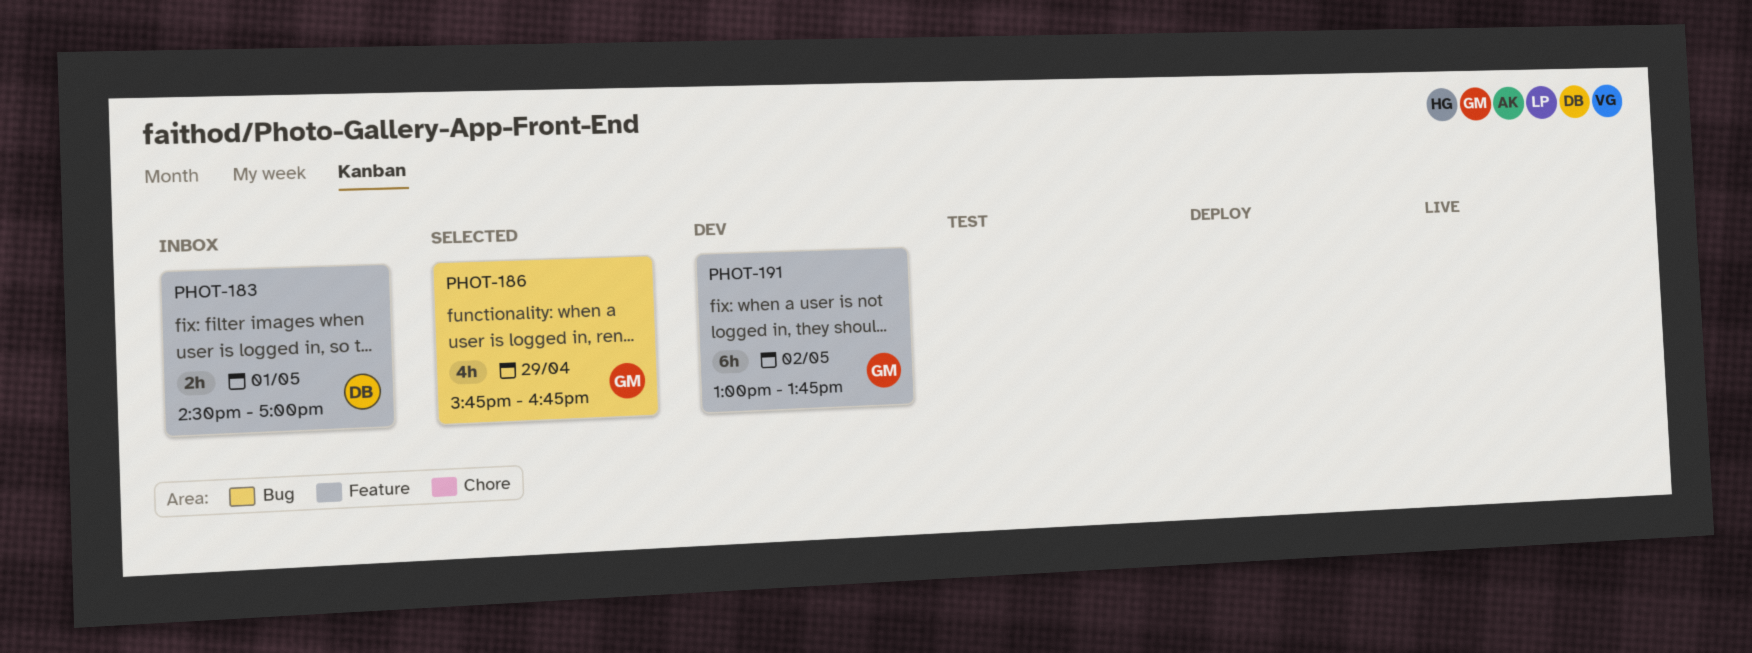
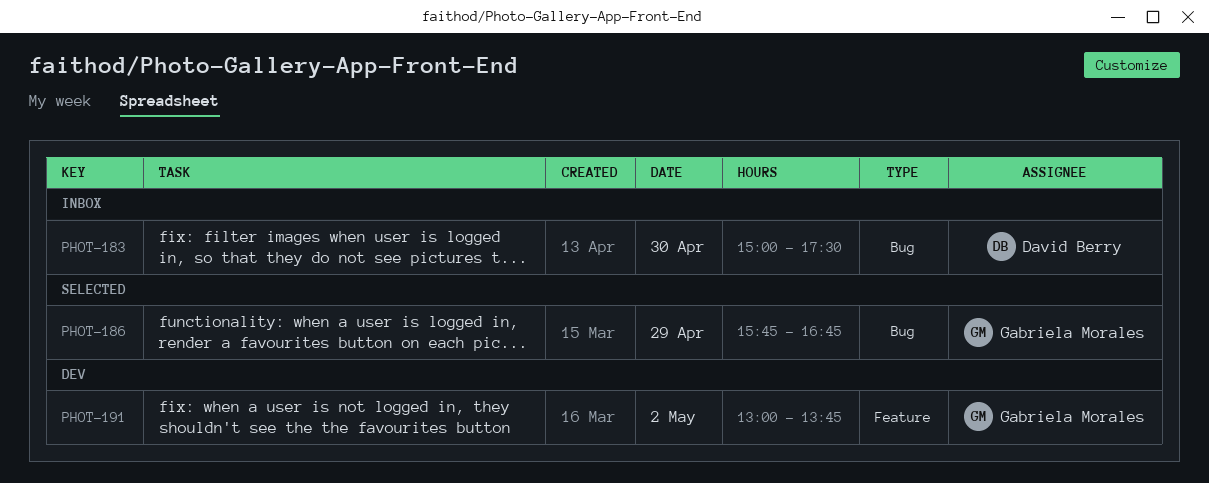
PHOT-183, label: Feature -> Bug
PHOT-183, day: May 1 -> Apr 30
PHOT-183, begins: 14:30 -> 15:00
PHOT-183, ends: 17:00 -> 17:30

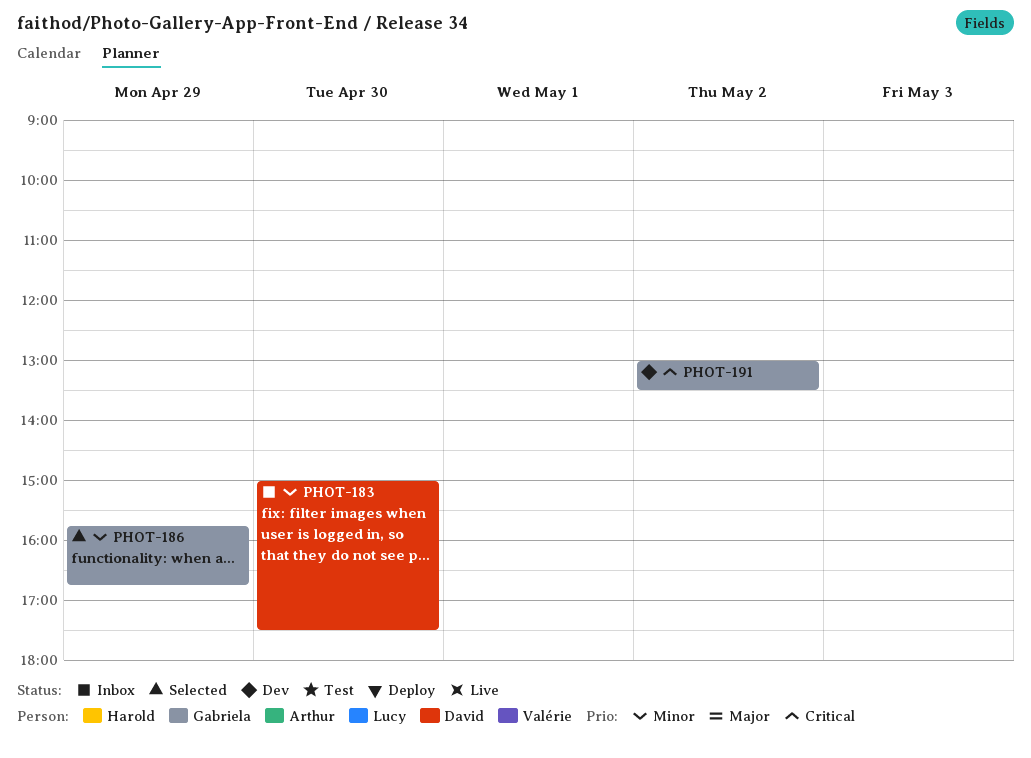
PHOT-191, ends: 13:45 -> 13:30

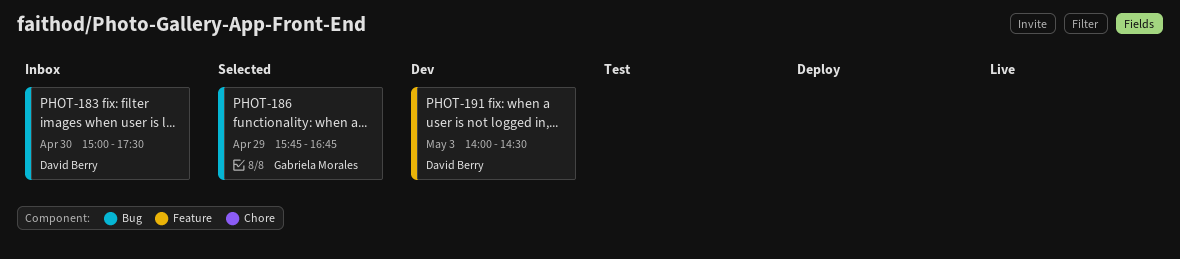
PHOT-191, owner: Gabriela Morales -> David Berry
PHOT-191, day: May 2 -> May 3
PHOT-191, begins: 13:00 -> 14:00
PHOT-191, ends: 13:30 -> 14:30

